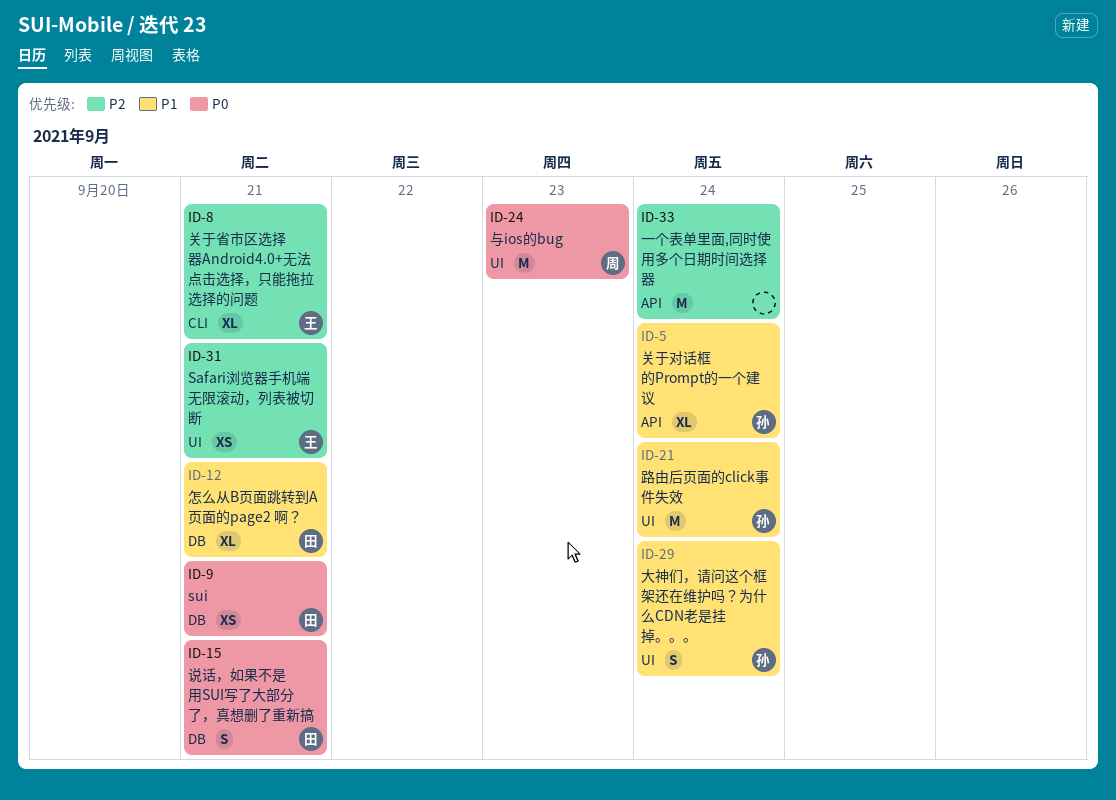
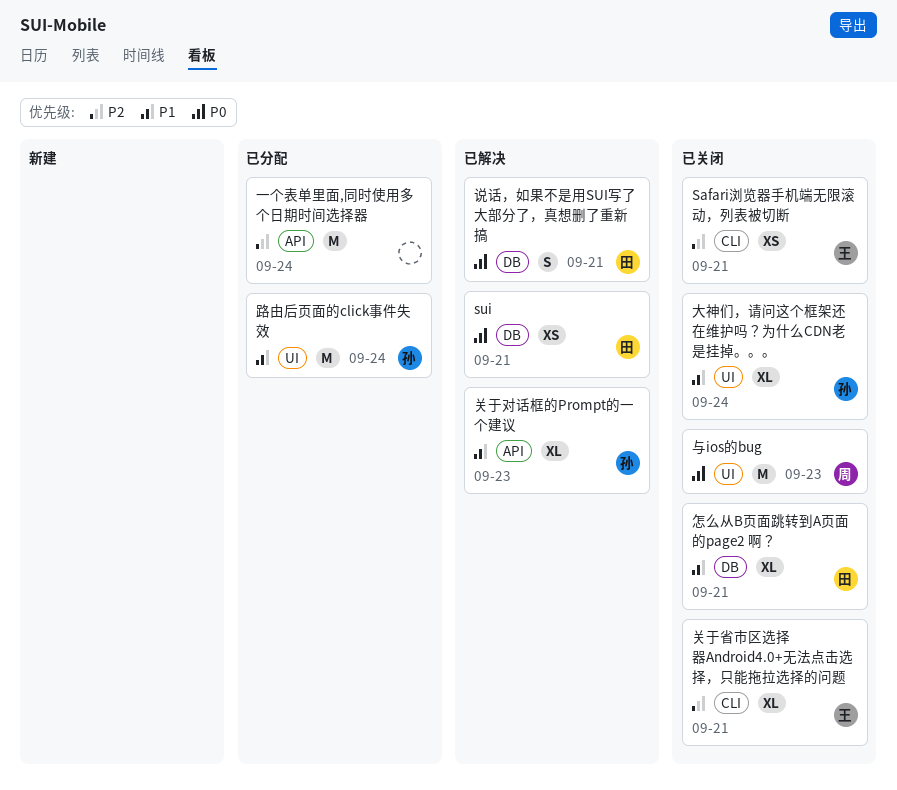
Safari浏览器手机端无限滚动，列表被切断, label: UI -> CLI
关于对话框的Prompt的一个建议, due: Sep 24 -> Sep 23
大神们，请问这个框架还在维护吗？为什么CDN老是挂掉。。。, estimate: S -> XL

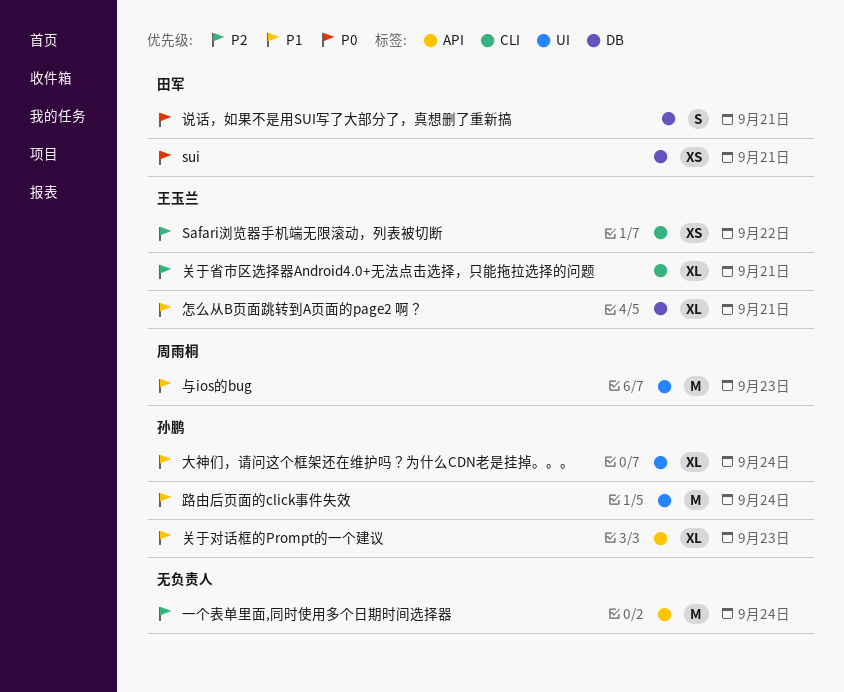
Safari浏览器手机端无限滚动，列表被切断, due: Sep 21 -> Sep 22
与ios的bug, priority: P0 -> P1
怎么从B页面跳转到A页面的page2 啊？, owner: 田军 -> 王玉兰

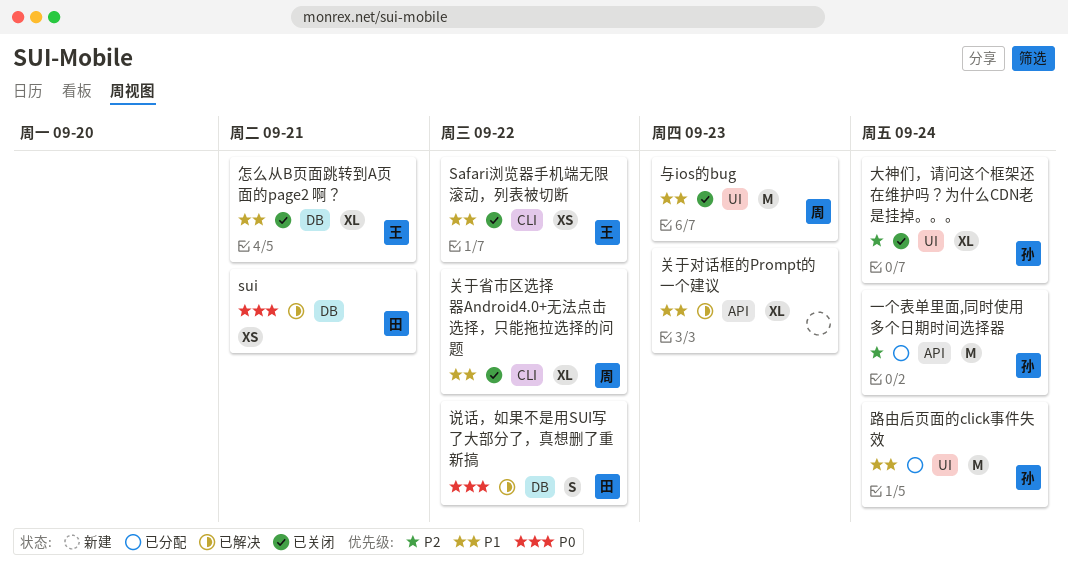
Safari浏览器手机端无限滚动，列表被切断, priority: P2 -> P1
一个表单里面,同时使用多个日期时间选择器, owner: none -> 孙鹏
关于对话框的Prompt的一个建议, owner: 孙鹏 -> none
关于省市区选择器Android4.0+无法点击选择，只能拖拉选择的问题, owner: 王玉兰 -> 周雨桐
关于省市区选择器Android4.0+无法点击选择，只能拖拉选择的问题, priority: P2 -> P1
关于省市区选择器Android4.0+无法点击选择，只能拖拉选择的问题, due: Sep 21 -> Sep 22
大神们，请问这个框架还在维护吗？为什么CDN老是挂掉。。。, priority: P1 -> P2
说话，如果不是用SUI写了大部分了，真想删了重新搞, due: Sep 21 -> Sep 22

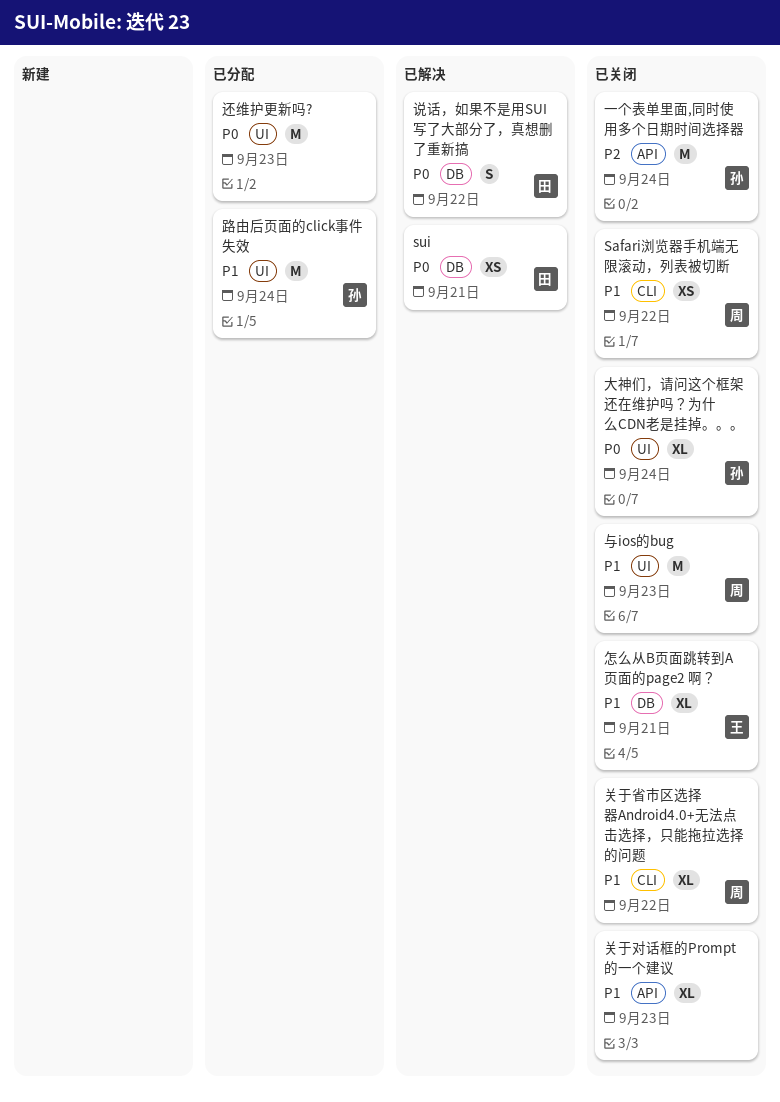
Safari浏览器手机端无限滚动，列表被切断, owner: 王 -> 周
一个表单里面,同时使用多个日期时间选择器, status: 已分配 -> 已关闭
关于对话框的Prompt的一个建议, status: 已解决 -> 已关闭
大神们，请问这个框架还在维护吗？为什么CDN老是挂掉。。。, priority: P2 -> P0
还维护更新吗?: none -> present

